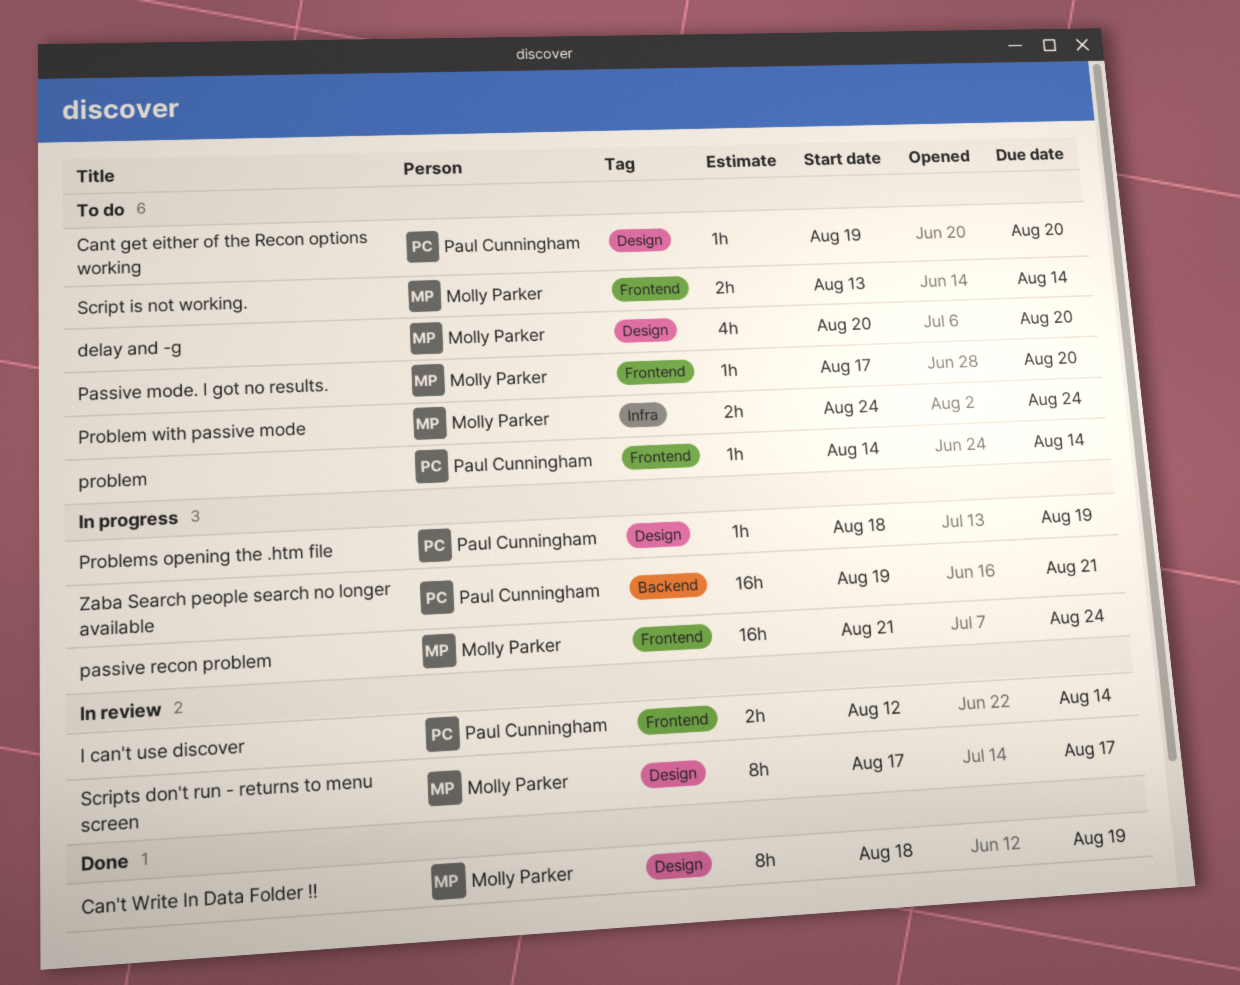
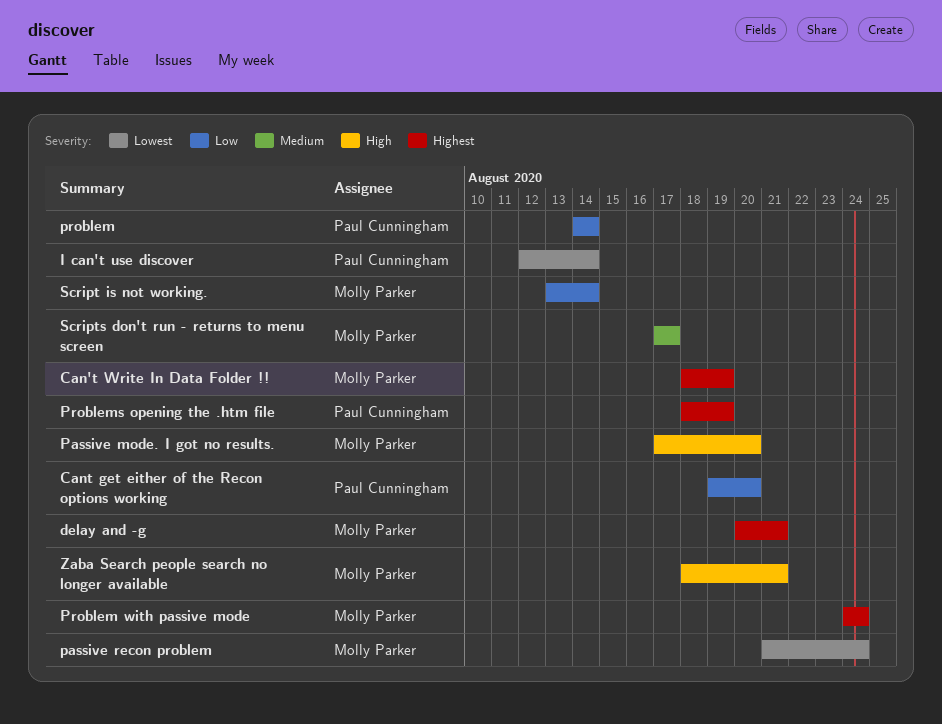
delay and -g, due: Aug 20 -> Aug 21
Zaba Search people search no longer available, owner: Paul Cunningham -> Molly Parker
Zaba Search people search no longer available, start: Aug 19 -> Aug 18

